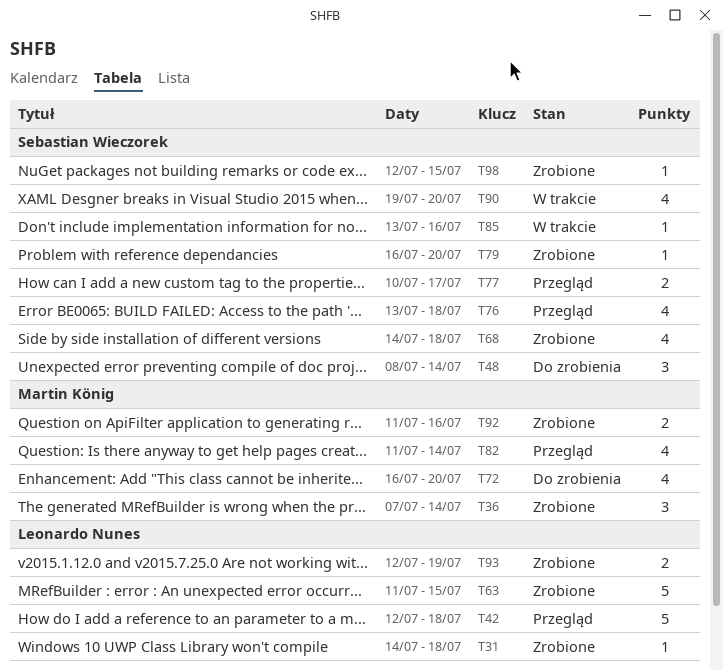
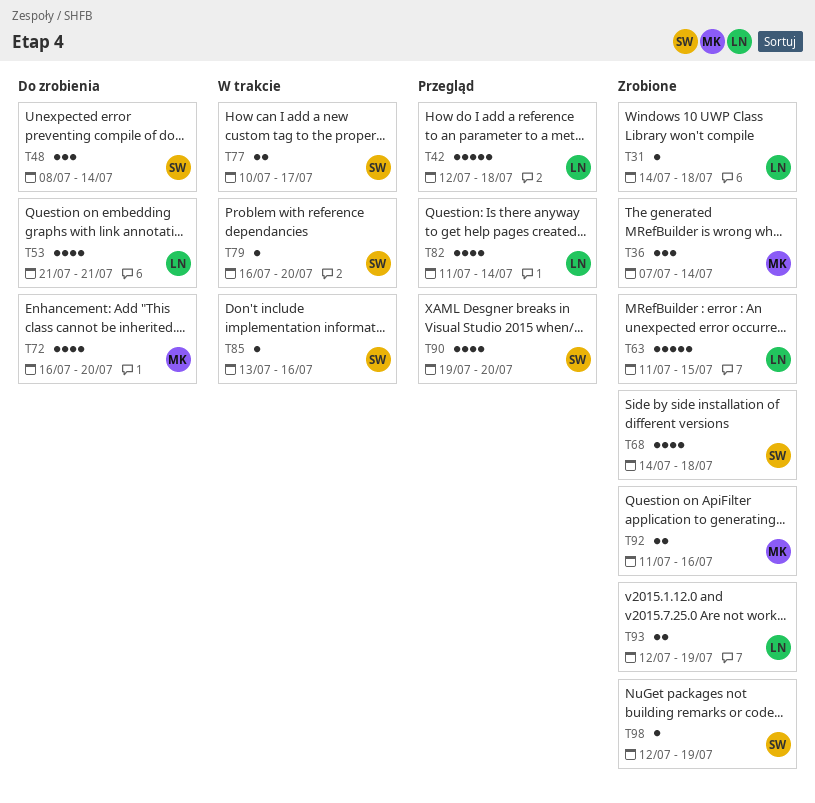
T53: none -> present
T76: present -> none
T77, status: Przegląd -> W trakcie
T79, status: Zrobione -> W trakcie
T82, owner: Martin König -> Leonardo Nunes
T90, status: W trakcie -> Przegląd
T98, due: Jul 15 -> Jul 19

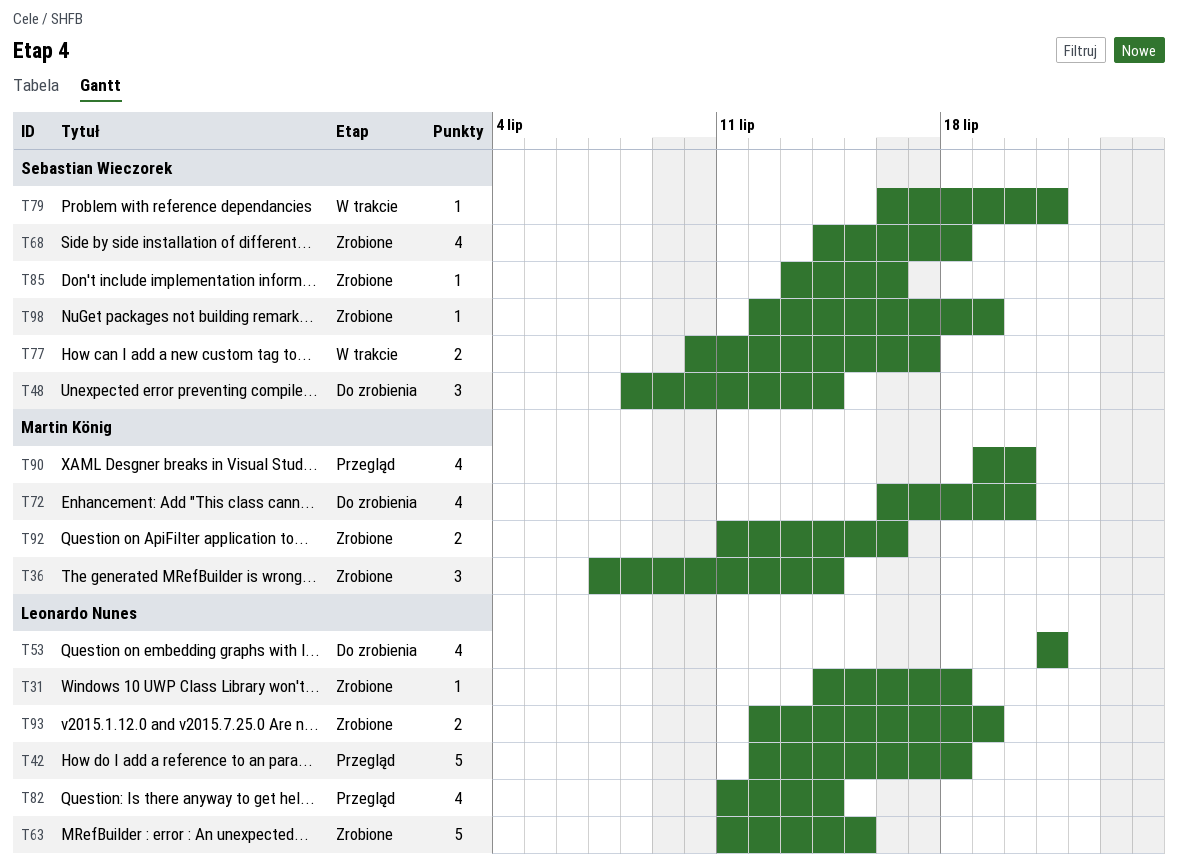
T79, due: Jul 20 -> Jul 21
T85, status: W trakcie -> Zrobione
T90, owner: Sebastian Wieczorek -> Martin König

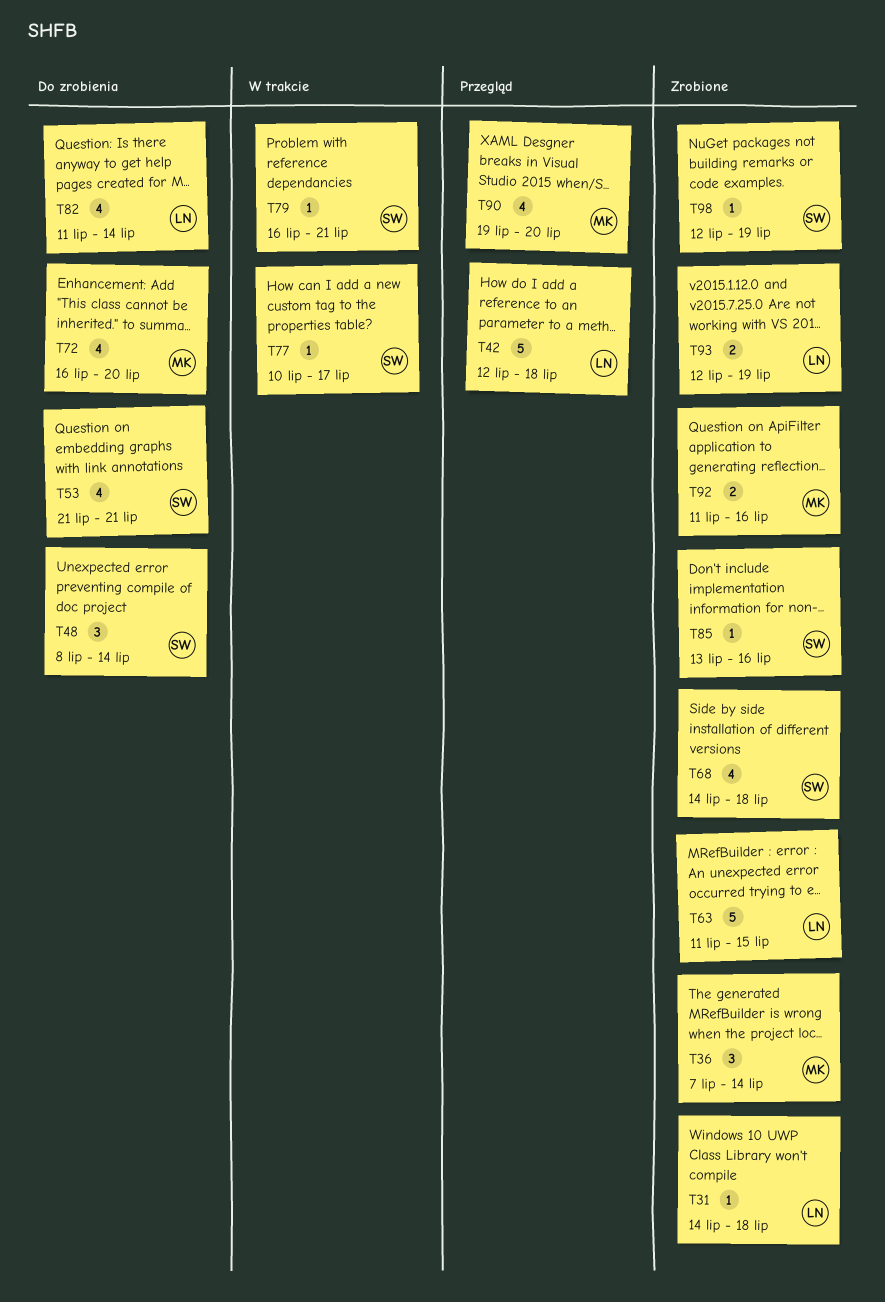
T53, owner: Leonardo Nunes -> Sebastian Wieczorek
T77, estimate: 2 -> 1
T82, status: Przegląd -> Do zrobienia

